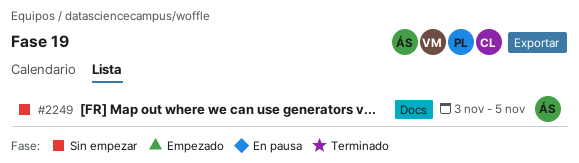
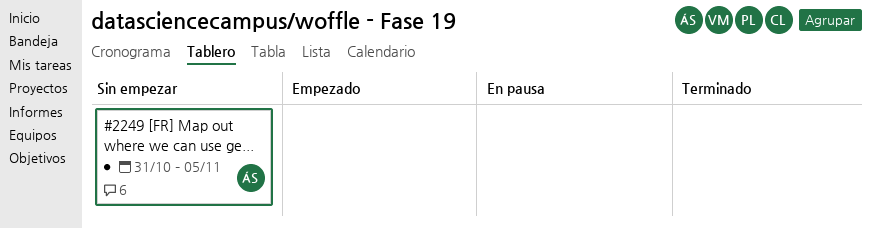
#2249, start: Nov 3 -> Oct 31

